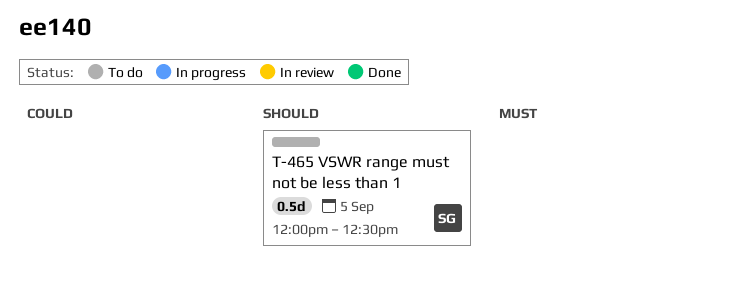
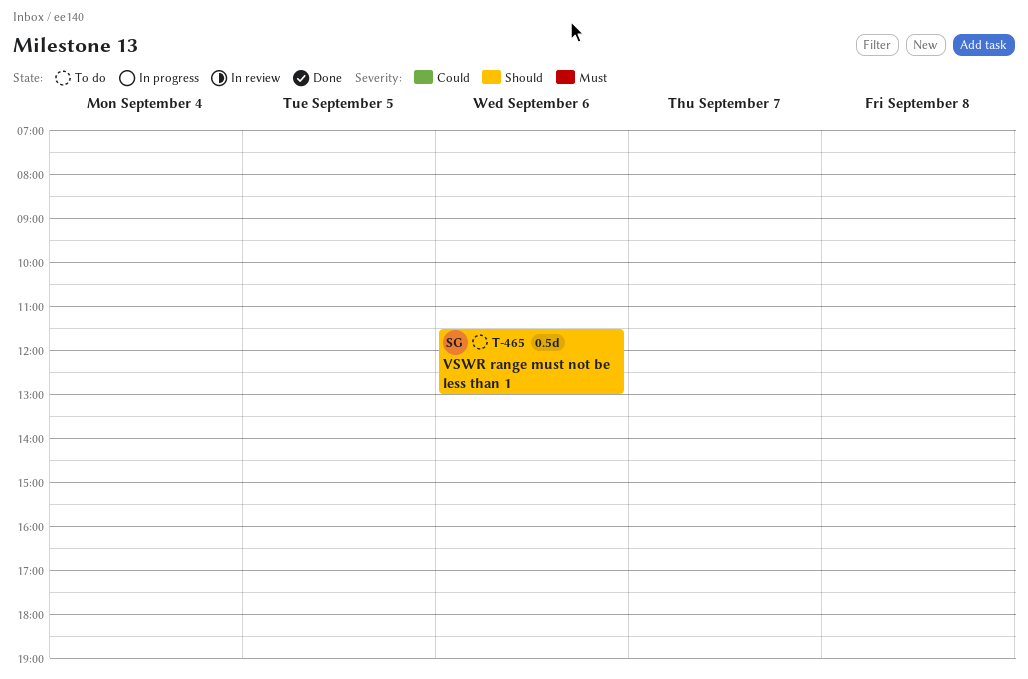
T-465, day: Sep 5 -> Sep 6
T-465, begins: 12:00 -> 11:30
T-465, ends: 12:30 -> 13:00

